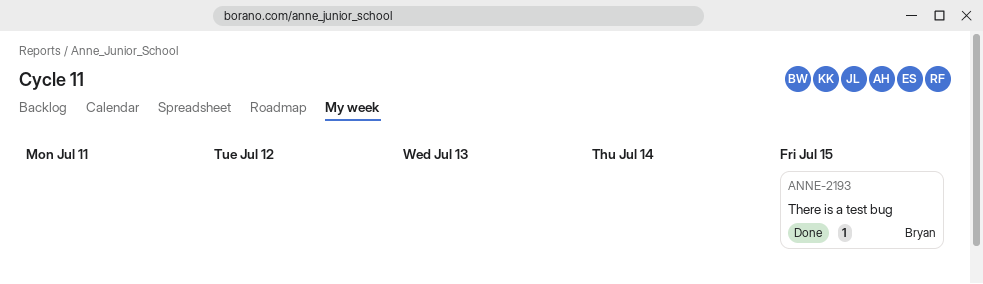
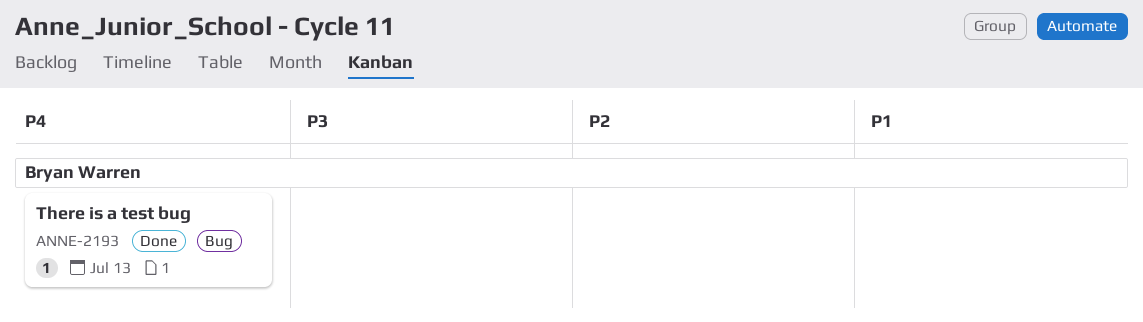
ANNE-2193, due: Jul 15 -> Jul 13

